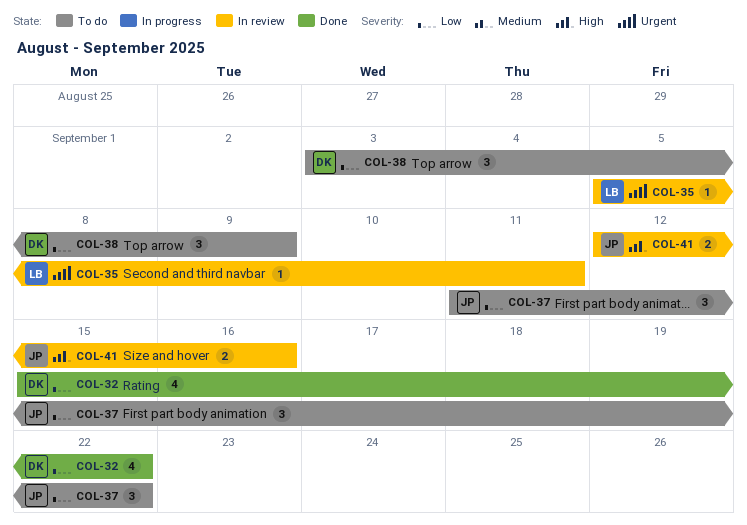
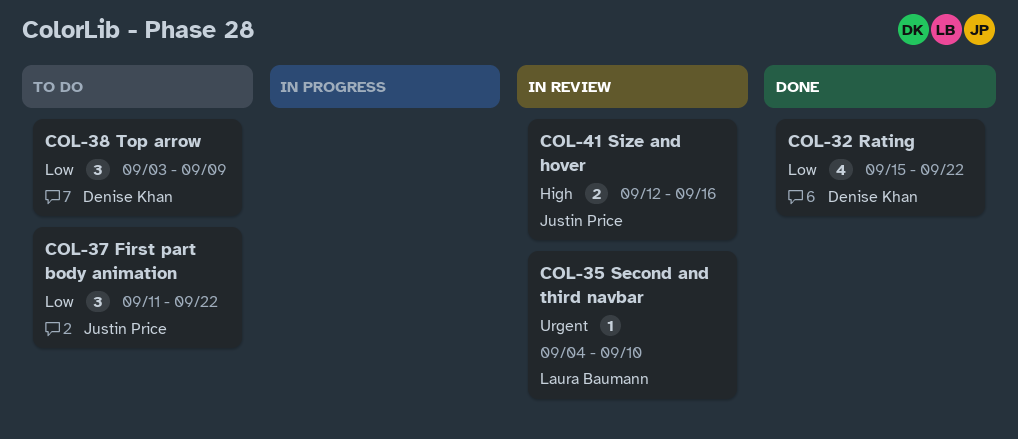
COL-35, start: Sep 5 -> Sep 4
COL-35, due: Sep 11 -> Sep 10

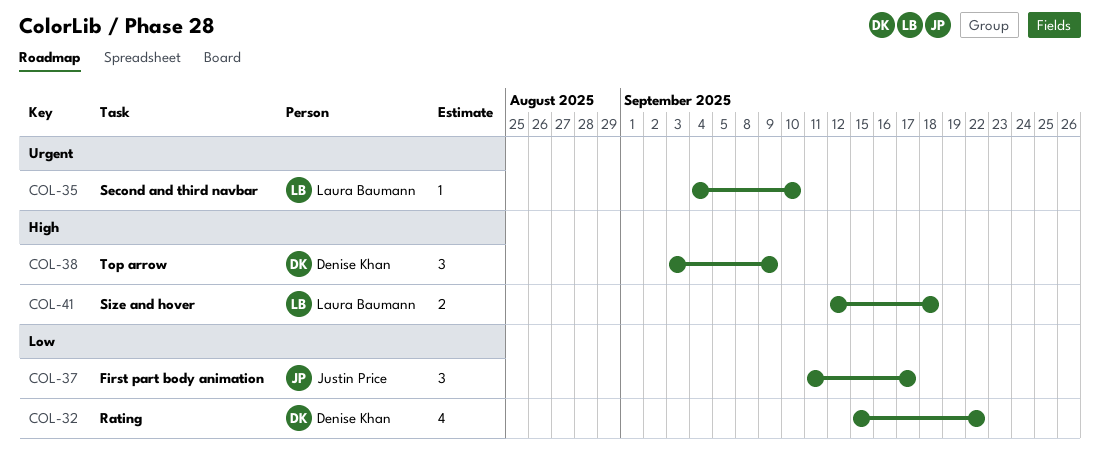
COL-37, due: Sep 22 -> Sep 17
COL-38, priority: Low -> High
COL-41, owner: Justin Price -> Laura Baumann
COL-41, due: Sep 16 -> Sep 18

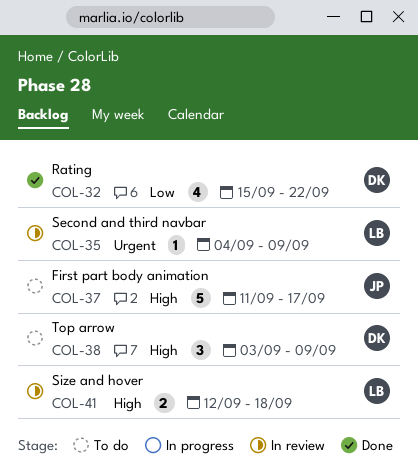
COL-35, due: Sep 10 -> Sep 9
COL-37, priority: Low -> High
COL-37, estimate: 3 -> 5

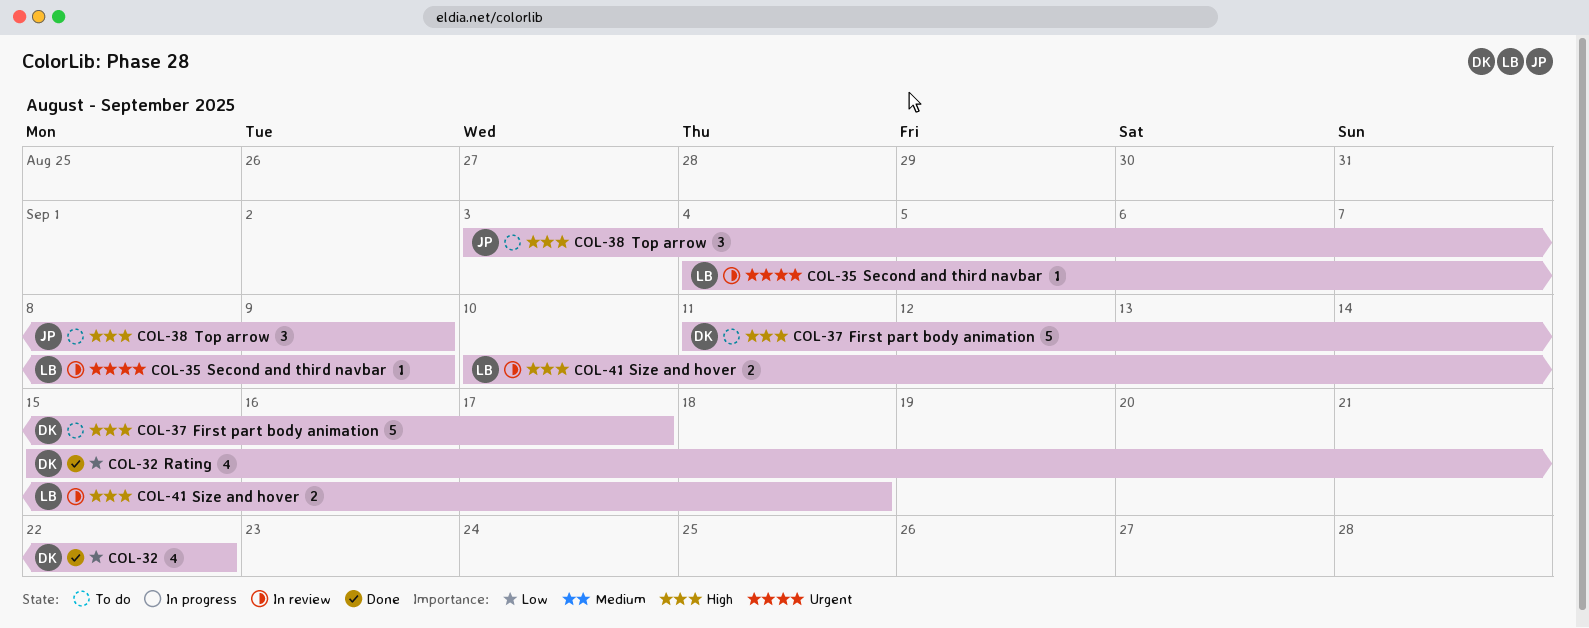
COL-37, owner: JP -> DK
COL-38, owner: DK -> JP
COL-41, start: Sep 12 -> Sep 10

